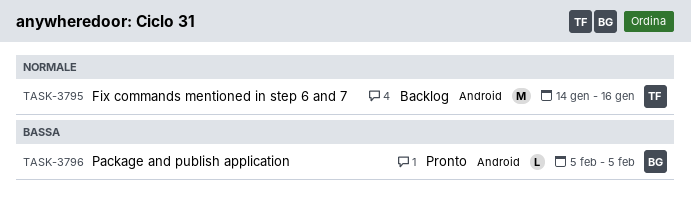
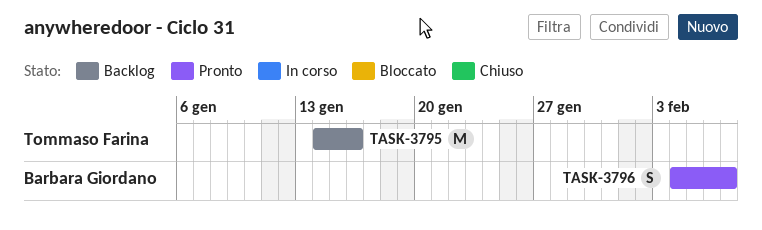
TASK-3796, estimate: L -> S
TASK-3796, start: Feb 5 -> Feb 4
TASK-3796, due: Feb 5 -> Feb 7

